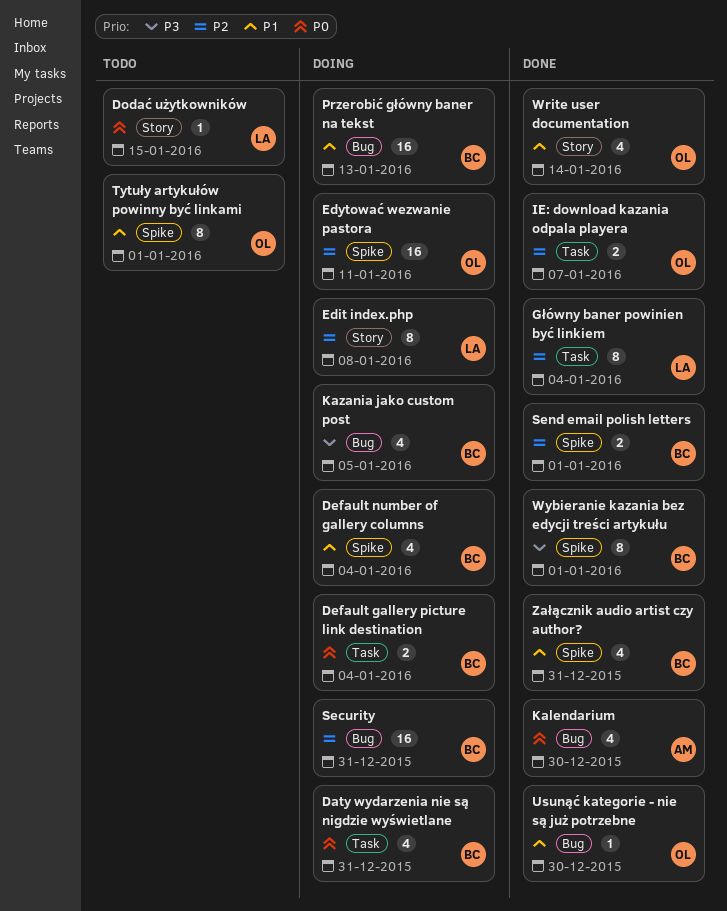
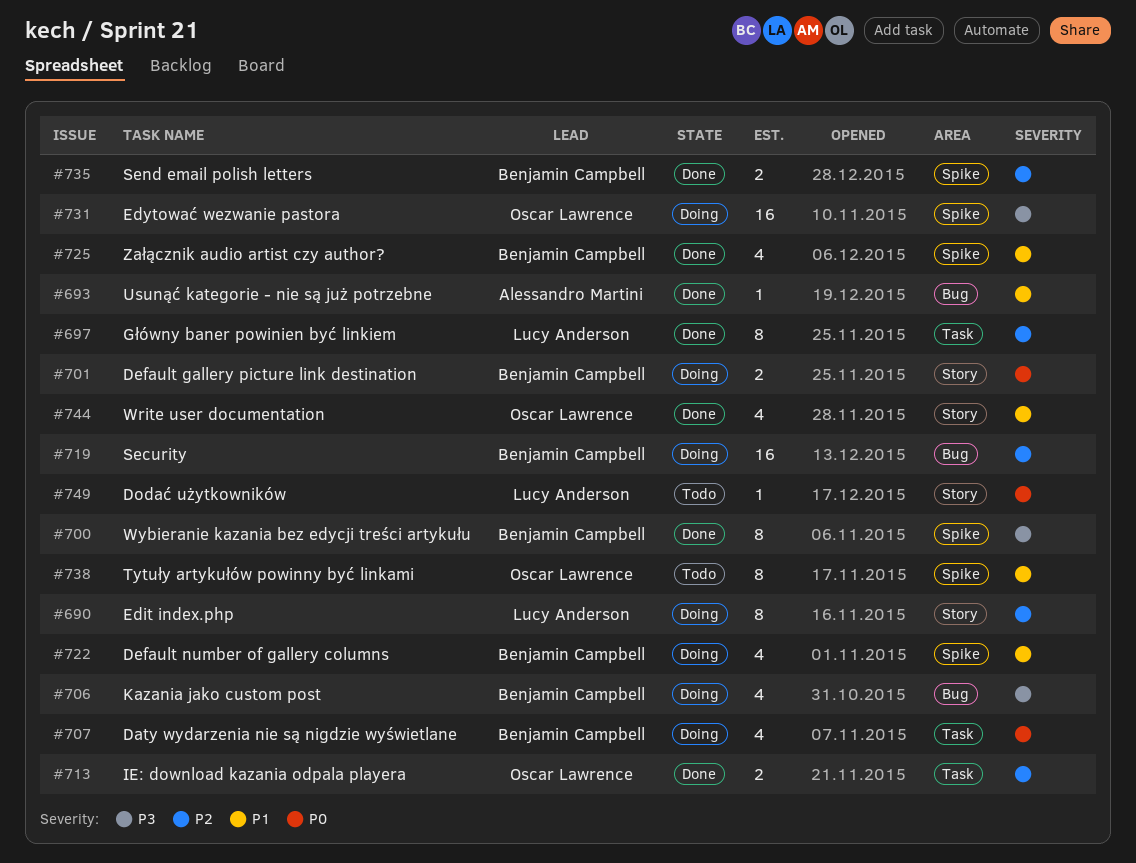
Default gallery picture link destination, label: Task -> Story
Edytować wezwanie pastora, priority: P2 -> P3
Kalendarium: present -> none
Przerobić główny baner na tekst: present -> none
Usunąć kategorie - nie są już potrzebne, owner: Oscar Lawrence -> Alessandro Martini

